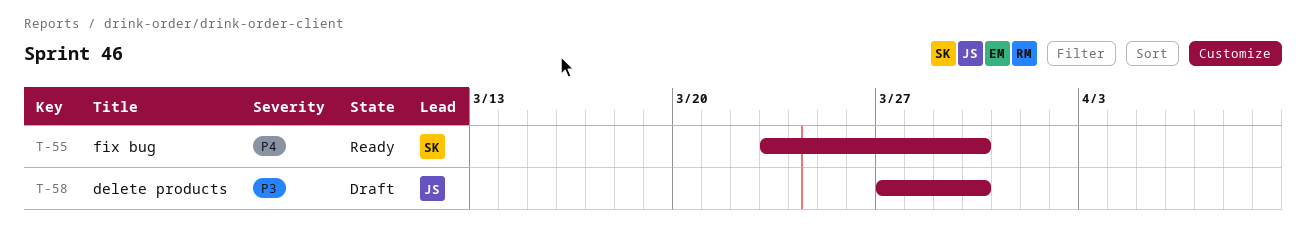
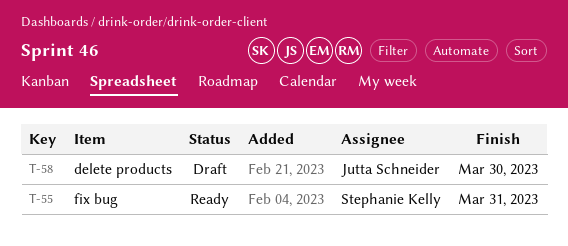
T-55, due: Mar 30 -> Mar 31

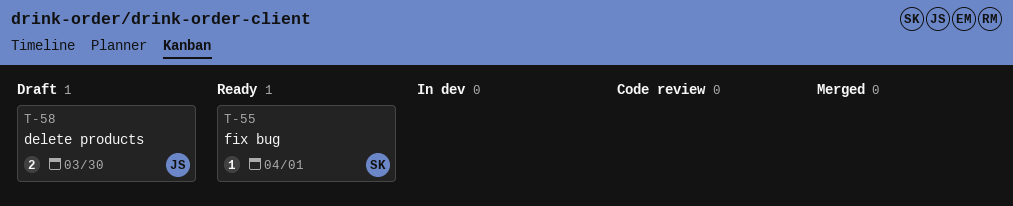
T-55, due: Mar 31 -> Apr 1

